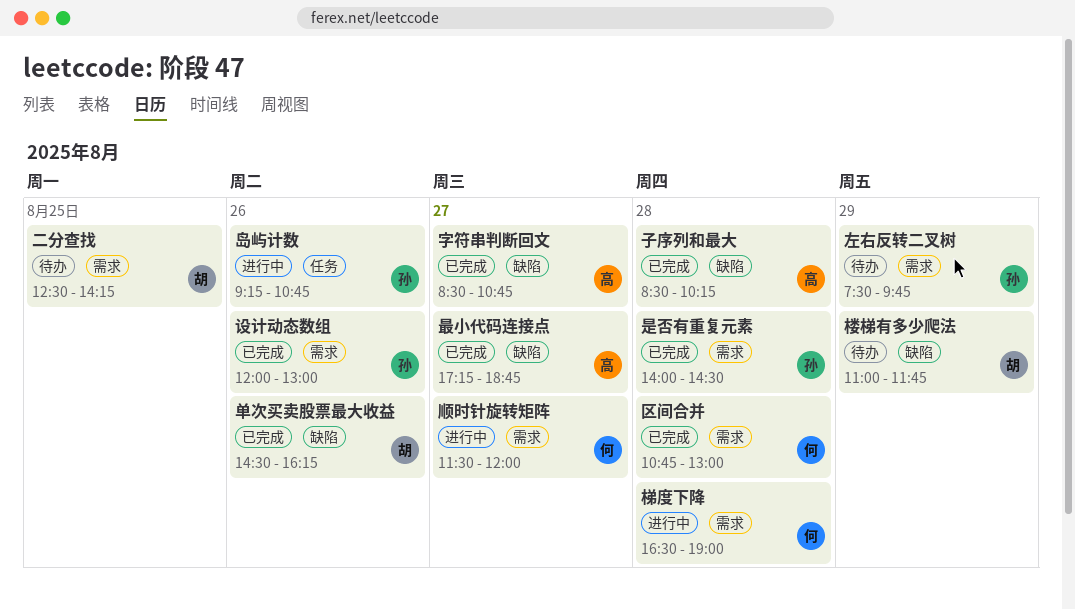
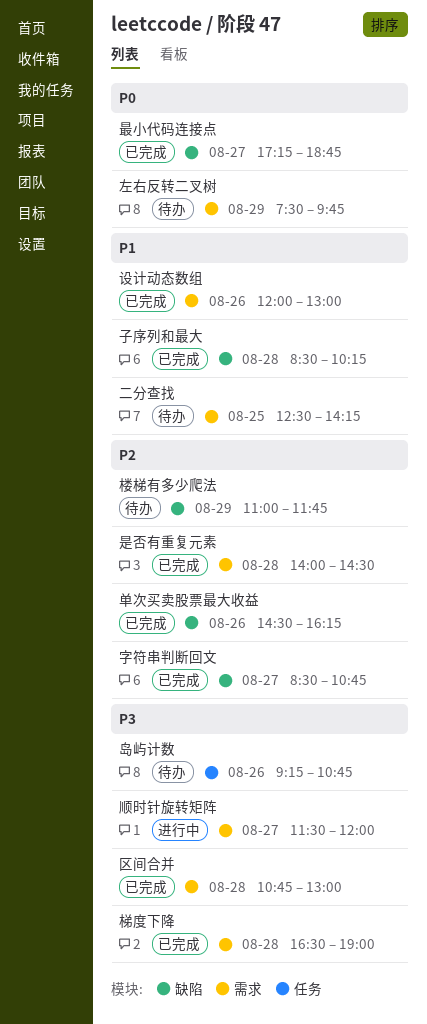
岛屿计数, status: 进行中 -> 待办
梯度下降, status: 进行中 -> 已完成

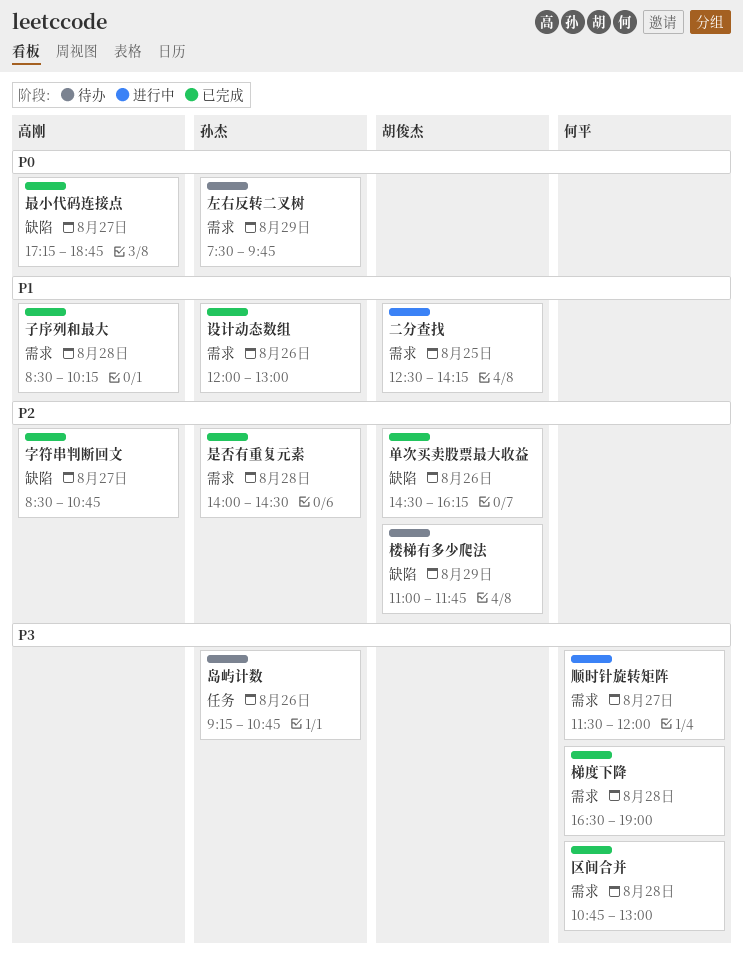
二分查找, status: 待办 -> 进行中
子序列和最大, label: 缺陷 -> 需求

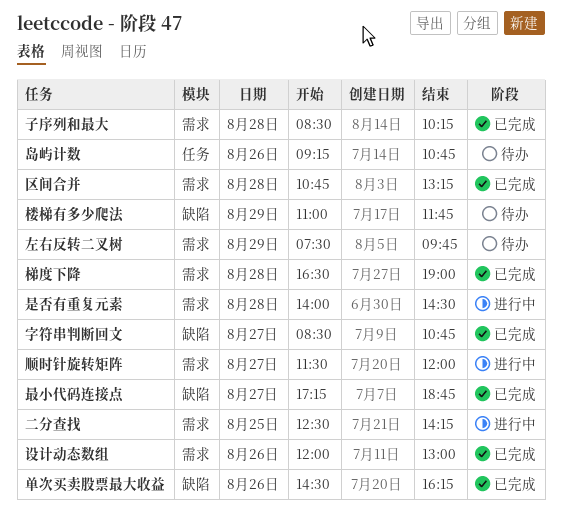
区间合并, ends: 13:00 -> 13:15
是否有重复元素, status: 已完成 -> 进行中

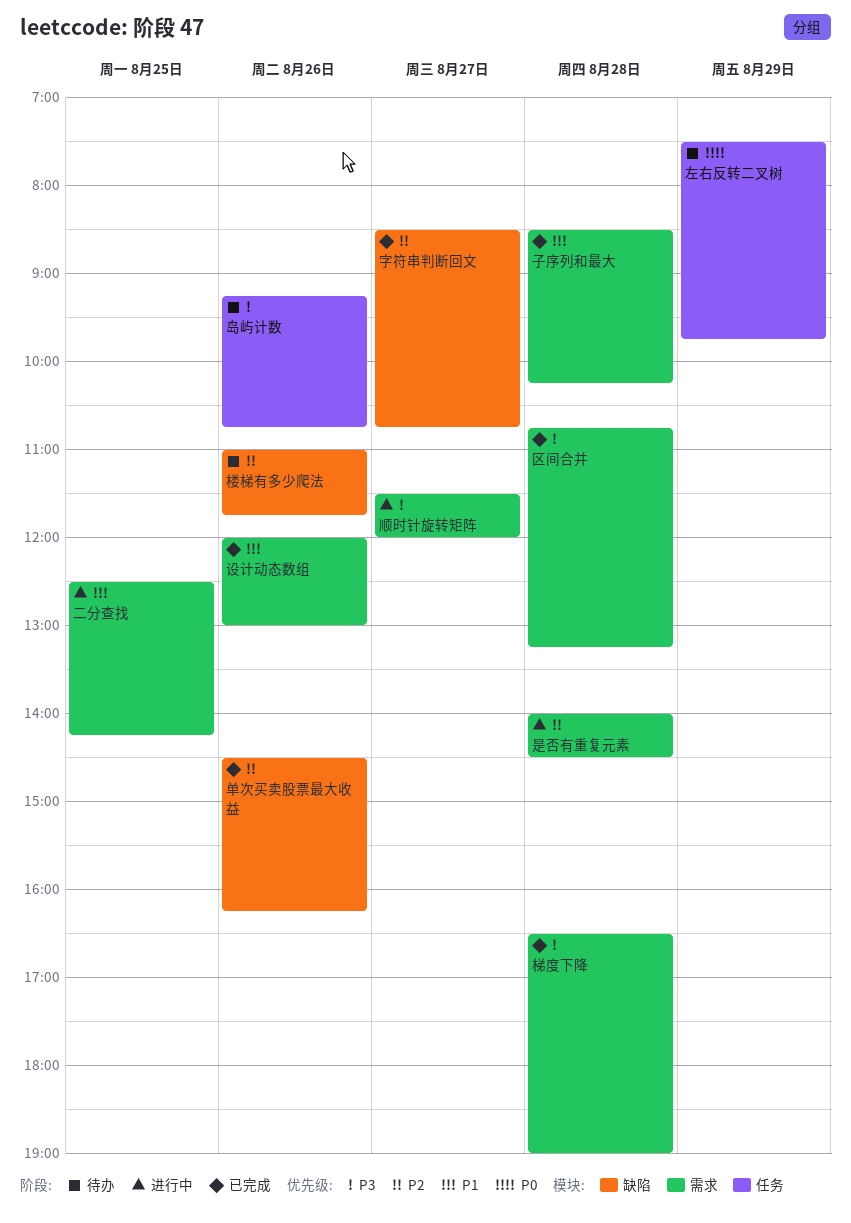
左右反转二叉树, label: 需求 -> 任务
最小代码连接点: present -> none
楼梯有多少爬法, day: Aug 29 -> Aug 26

